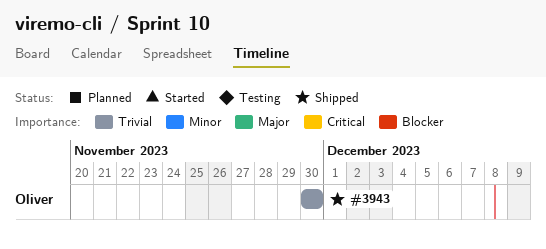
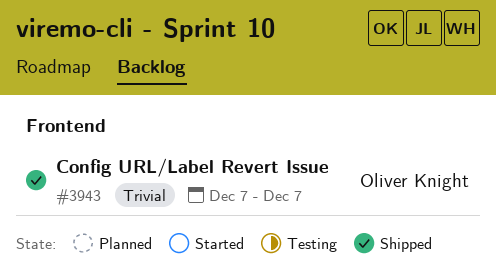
#3943, start: Nov 30 -> Dec 7
#3943, due: Nov 30 -> Dec 7

